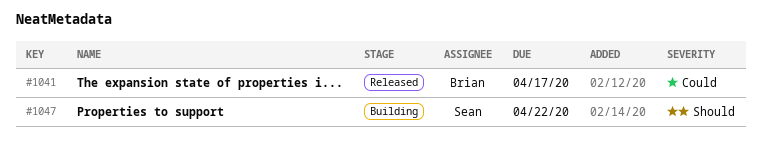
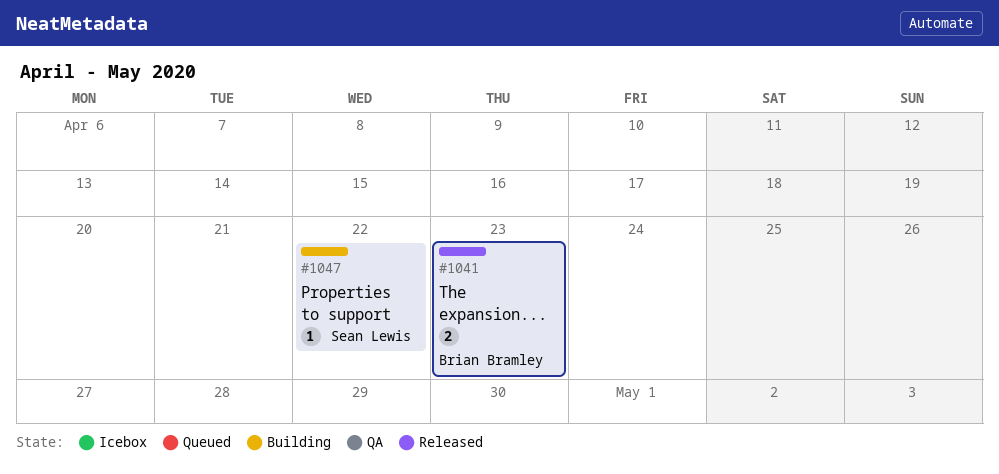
#1041, due: Apr 17 -> Apr 23

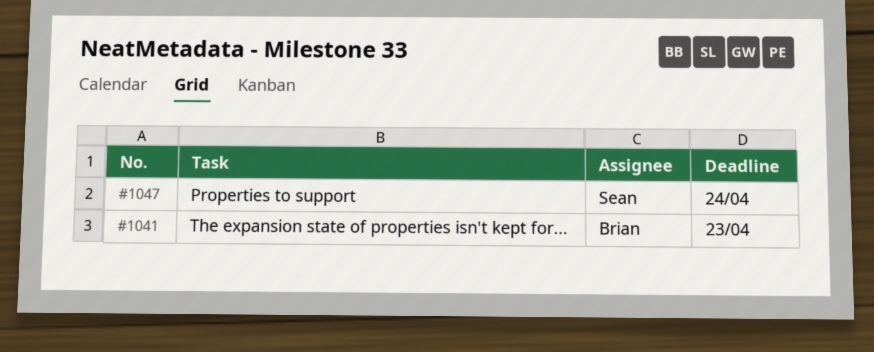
#1047, due: Apr 22 -> Apr 24

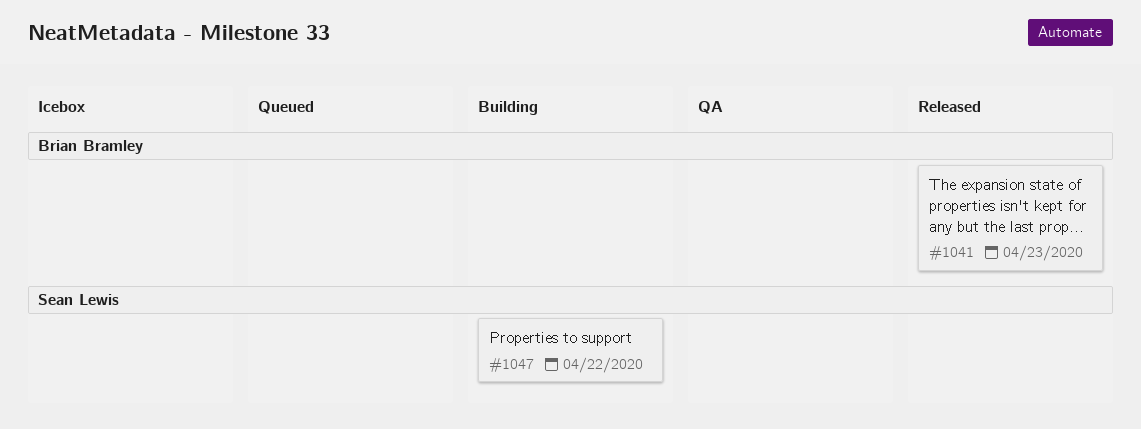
#1047, due: Apr 24 -> Apr 22

